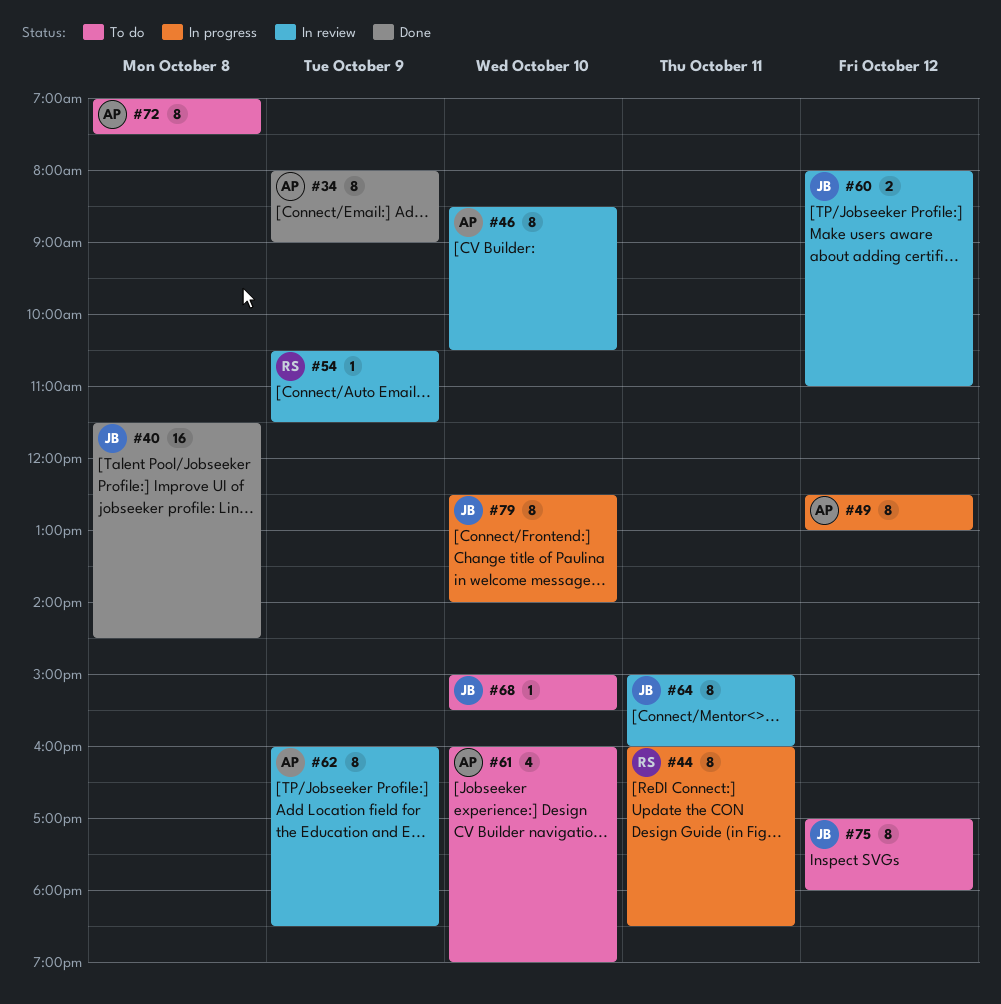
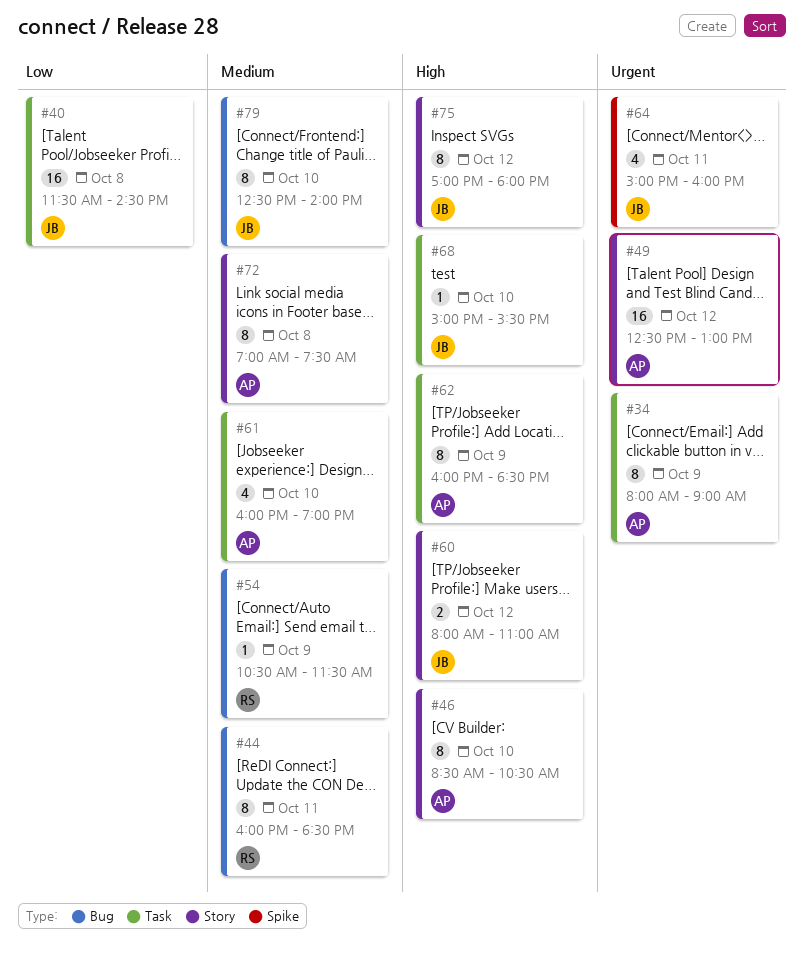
#49, estimate: 8 -> 16
#64, estimate: 8 -> 4

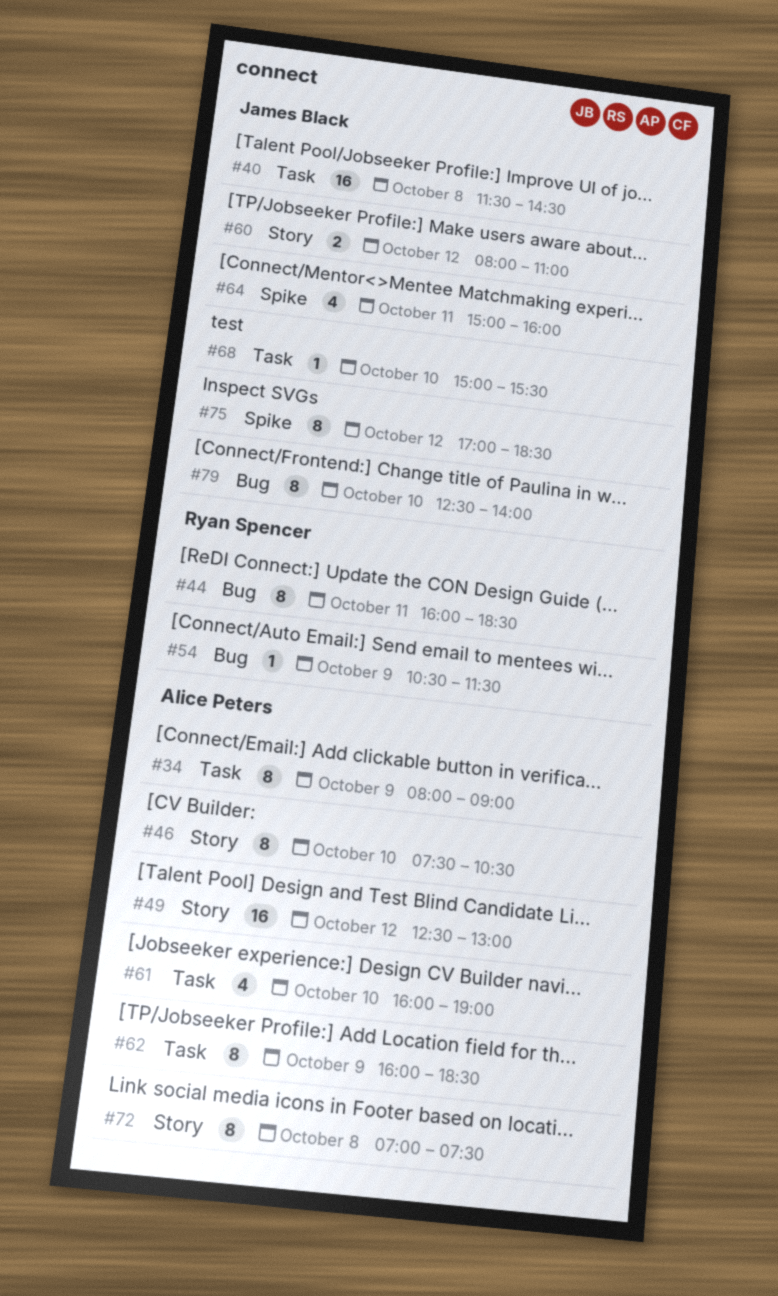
#46, begins: 08:30 -> 07:30
#75, label: Story -> Spike
#75, ends: 18:00 -> 18:30

